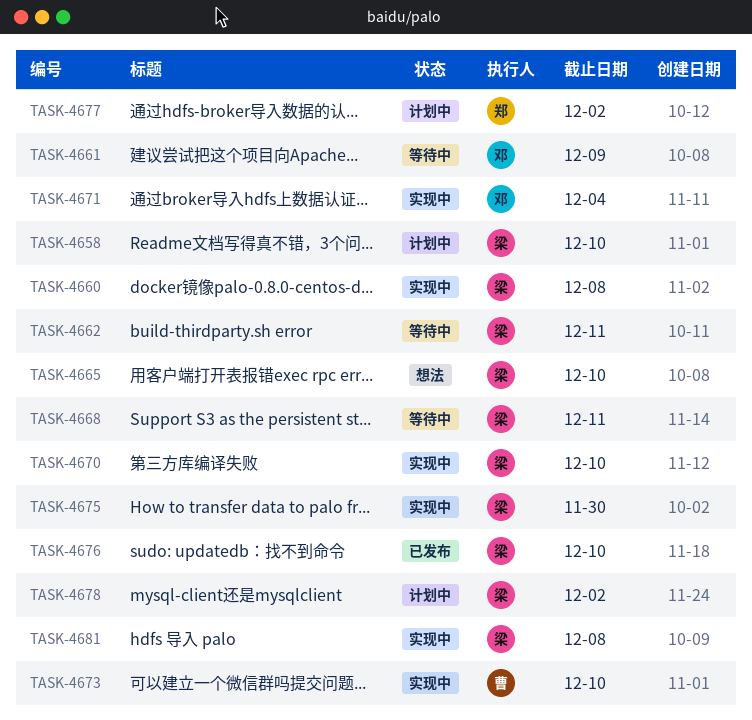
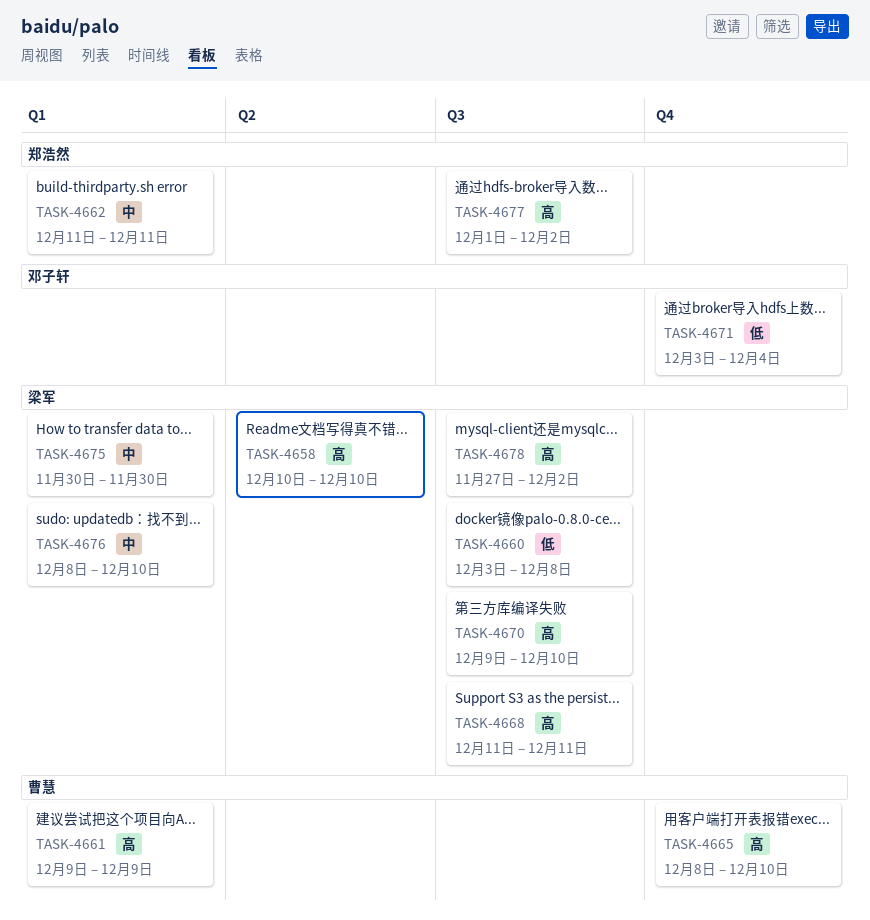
TASK-4661, owner: 邓子轩 -> 曹慧
TASK-4662, owner: 梁军 -> 郑浩然
TASK-4665, owner: 梁军 -> 曹慧
TASK-4673: present -> none
TASK-4681: present -> none

